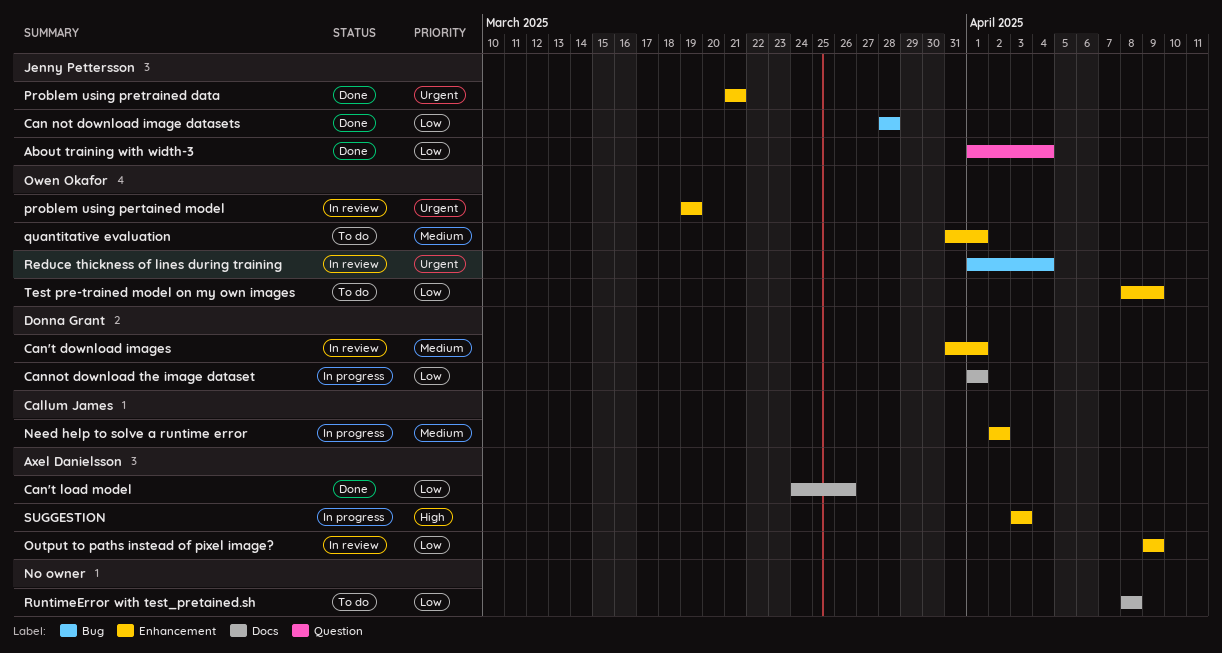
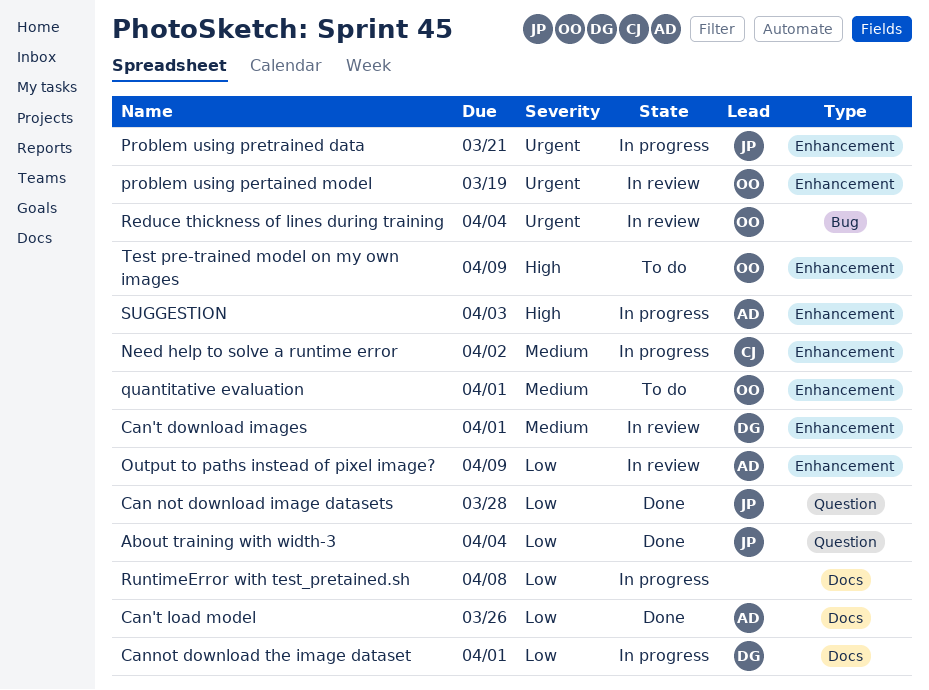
Can not download image datasets, label: Bug -> Question
Problem using pretrained data, status: Done -> In progress
RuntimeError with test_pretained.sh, status: To do -> In progress
Test pre-trained model on my own images, priority: Low -> High

